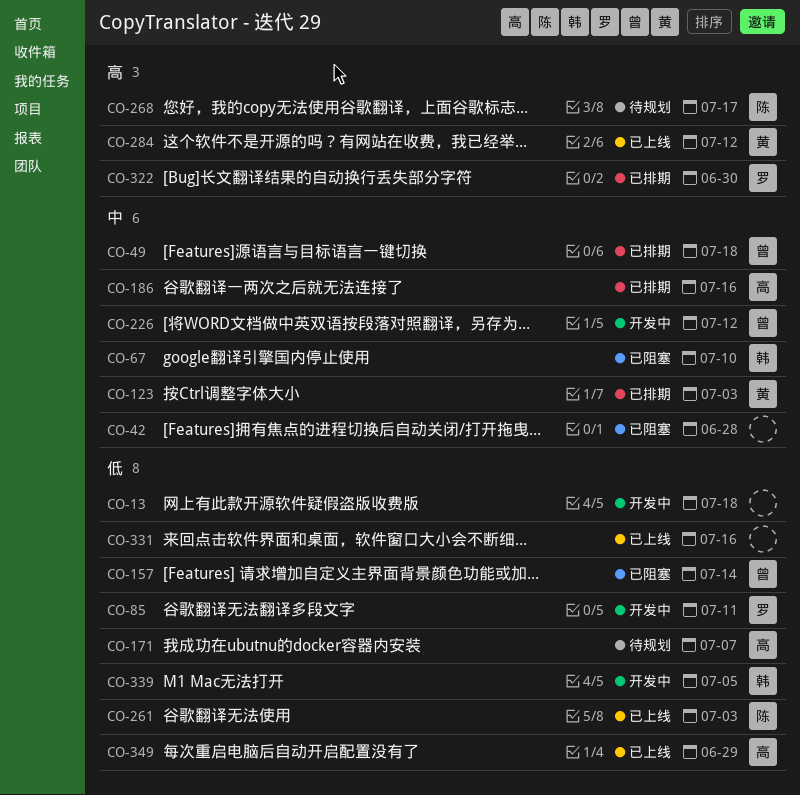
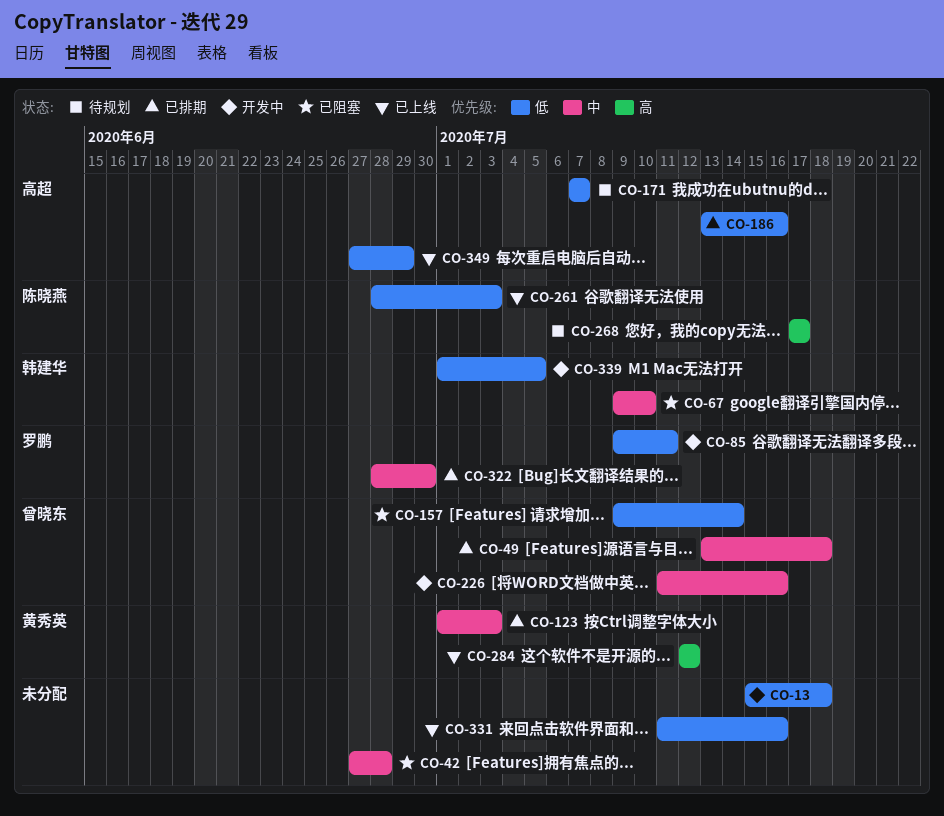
CO-186, priority: 中 -> 低
CO-226, due: Jul 12 -> Jul 16
CO-322, priority: 高 -> 中

